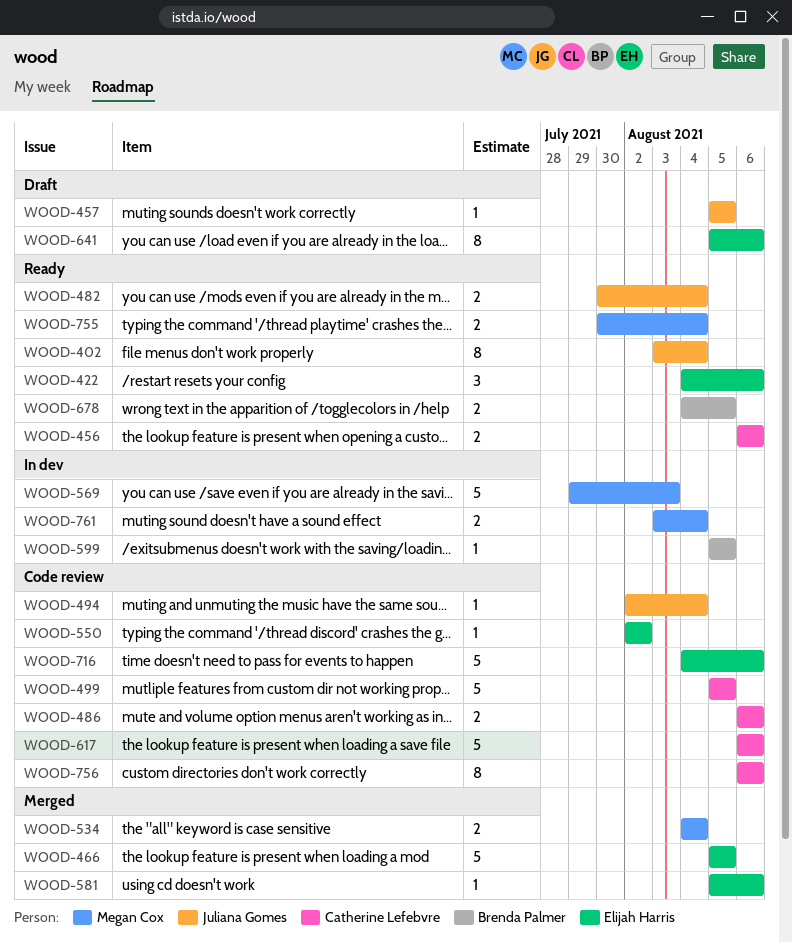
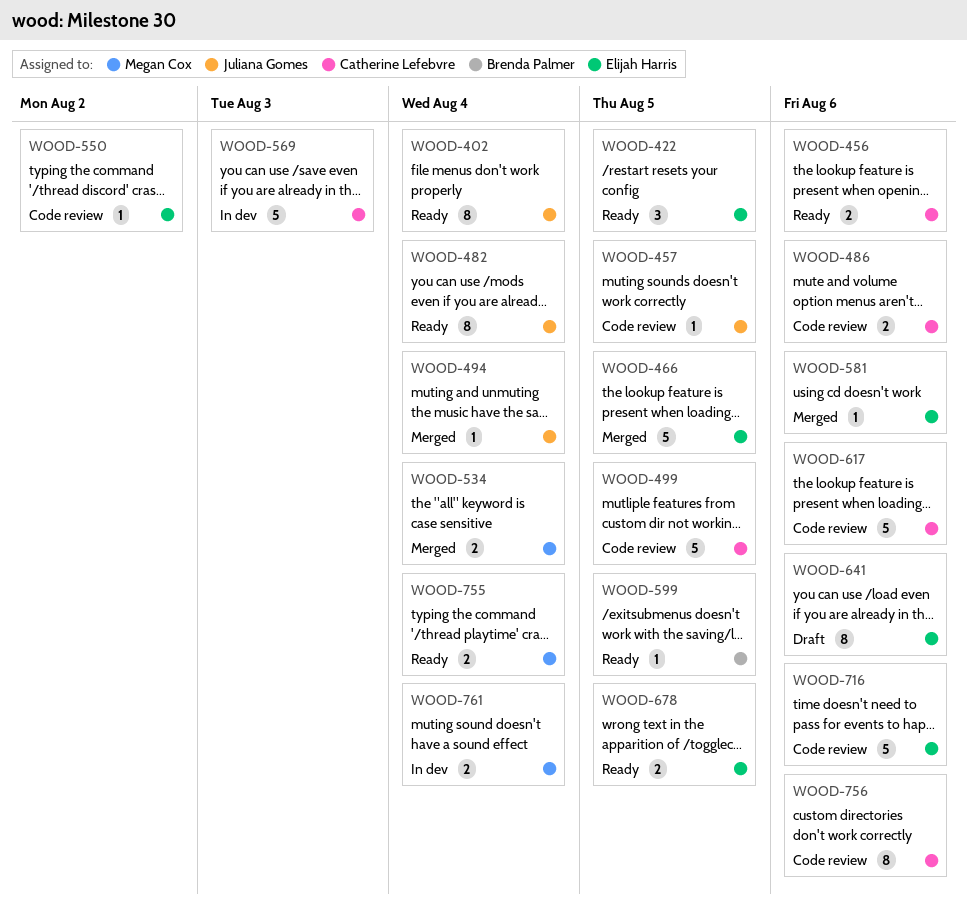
WOOD-422, due: Aug 6 -> Aug 5
WOOD-457, status: Draft -> Code review
WOOD-482, estimate: 2 -> 8
WOOD-494, status: Code review -> Merged
WOOD-569, owner: Megan Cox -> Catherine Lefebvre
WOOD-599, status: In dev -> Ready
WOOD-678, owner: Brenda Palmer -> Elijah Harris

